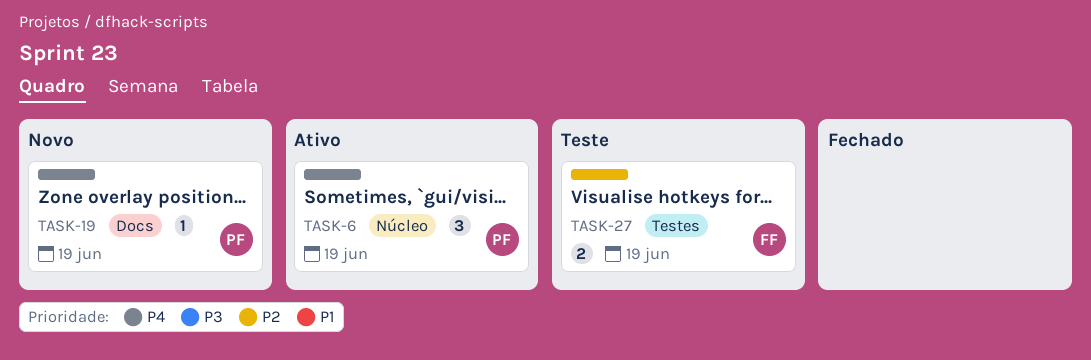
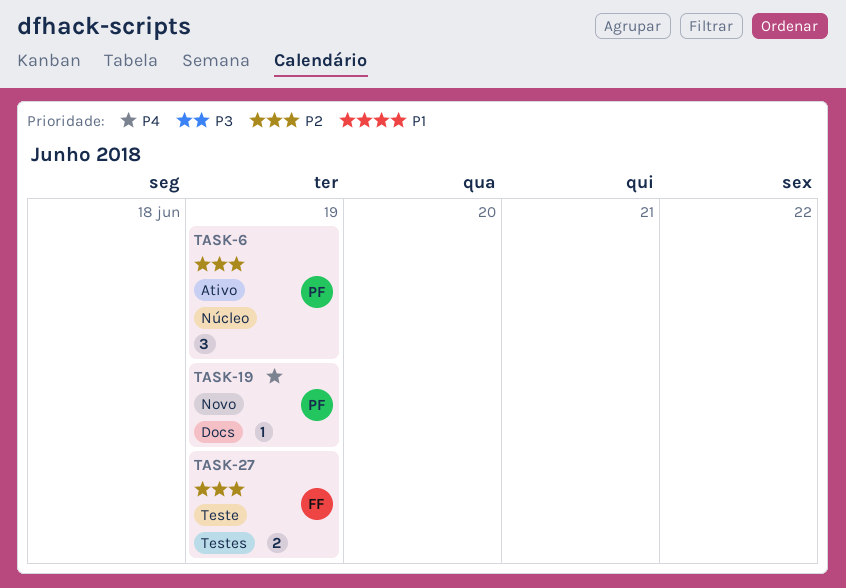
TASK-6, priority: P4 -> P2

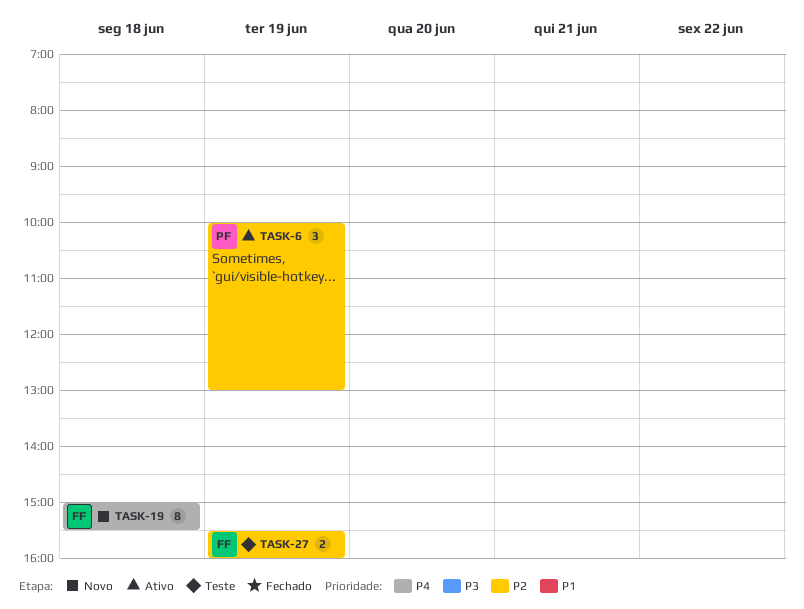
TASK-19, owner: PF -> FF
TASK-19, estimate: 1 -> 8
TASK-19, day: Jun 19 -> Jun 18

